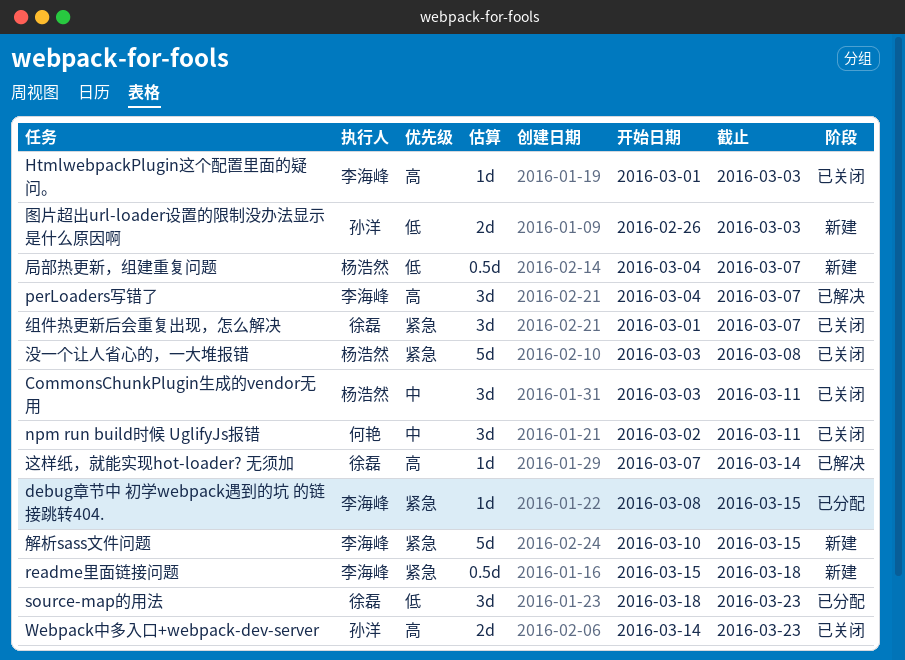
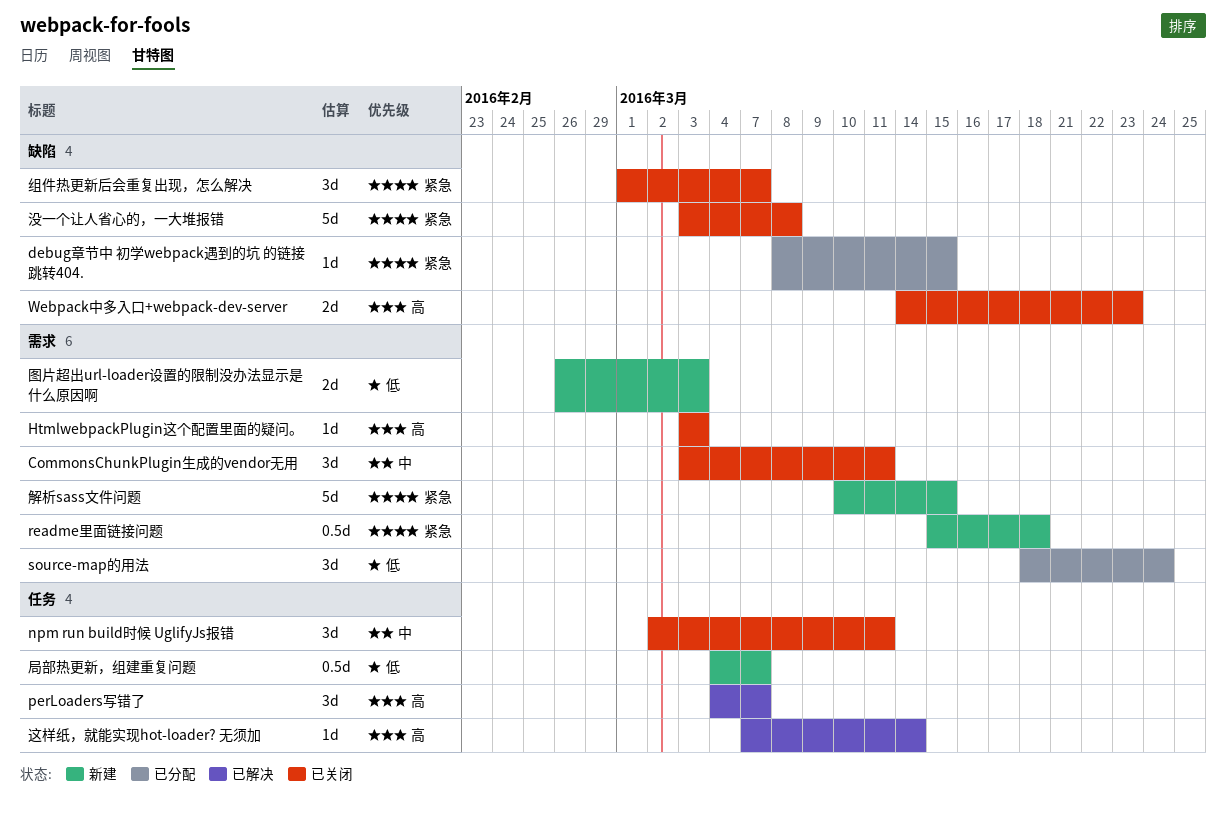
HtmlwebpackPlugin这个配置里面的疑问。, start: Mar 1 -> Mar 3
source-map的用法, due: Mar 23 -> Mar 24

